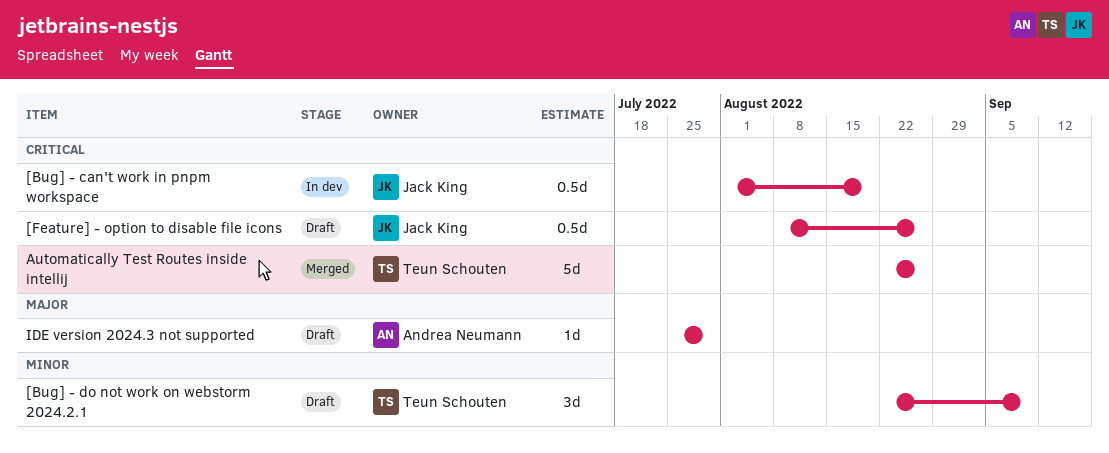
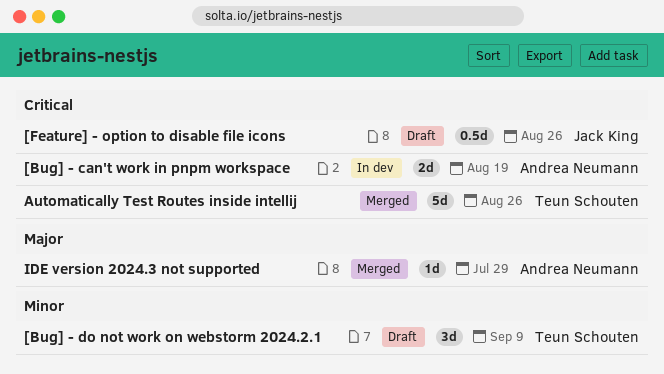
[Bug] - can't work in pnpm workspace, owner: Jack King -> Andrea Neumann
[Bug] - can't work in pnpm workspace, estimate: 0.5d -> 2d
IDE version 2024.3 not supported, status: Draft -> Merged

